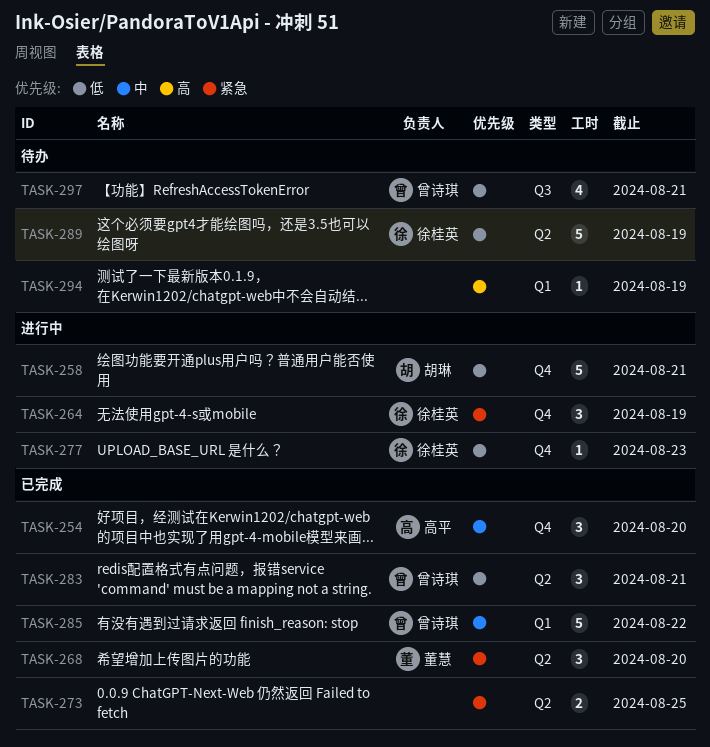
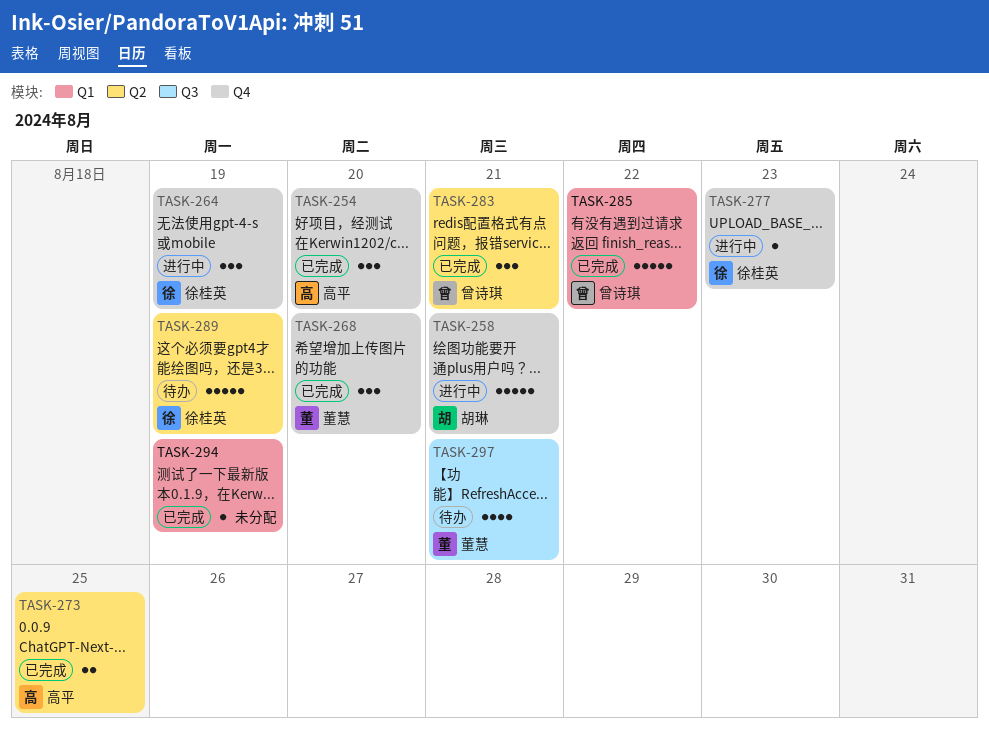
TASK-268, label: Q2 -> Q4
TASK-273, owner: none -> 高平
TASK-294, status: 待办 -> 已完成
TASK-297, owner: 曾诗琪 -> 董慧

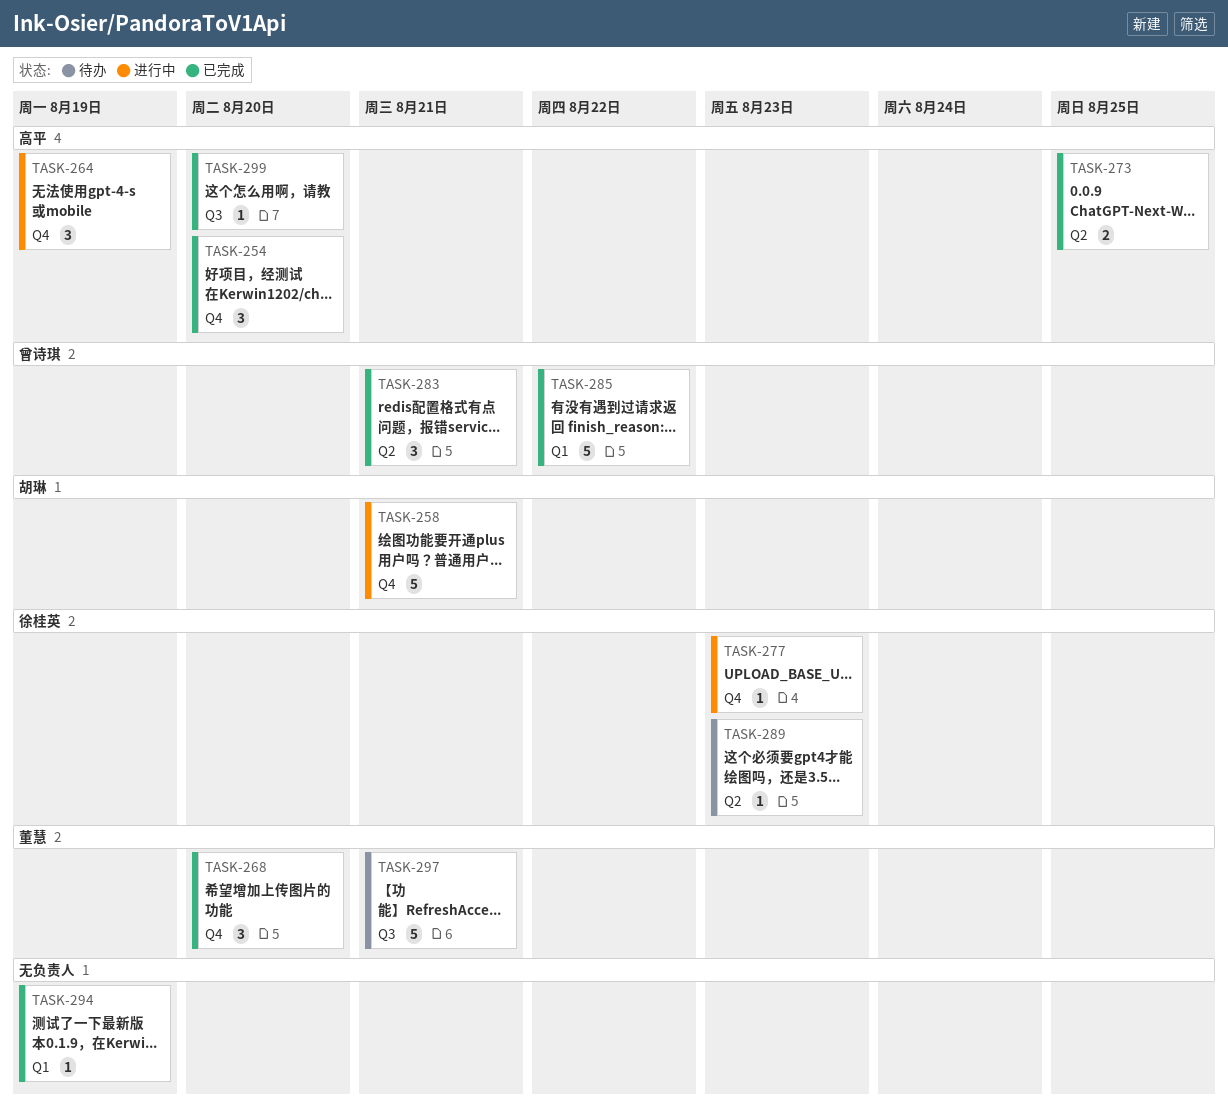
TASK-264, owner: 徐桂英 -> 高平
TASK-289, estimate: 5 -> 1
TASK-289, due: Aug 19 -> Aug 23
TASK-297, estimate: 4 -> 5
TASK-299: none -> present

